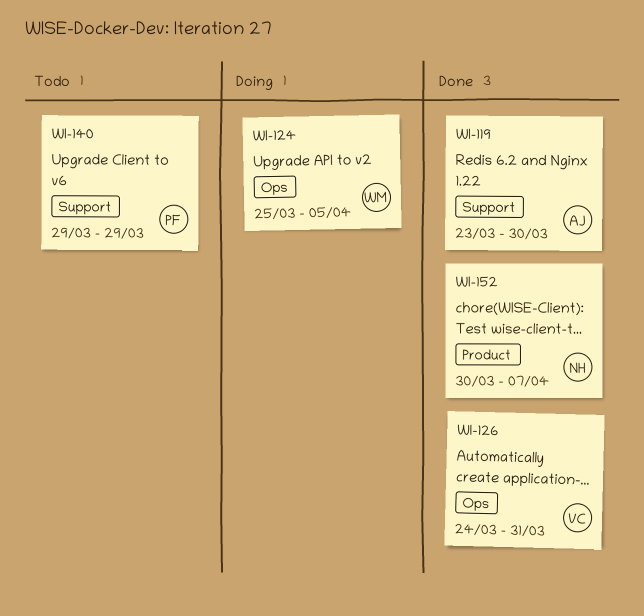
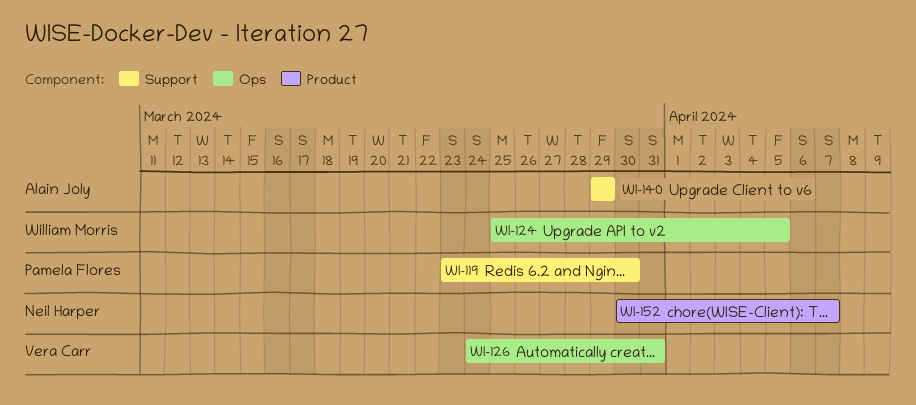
WI-119, owner: Alain Joly -> Pamela Flores
WI-140, owner: Pamela Flores -> Alain Joly

